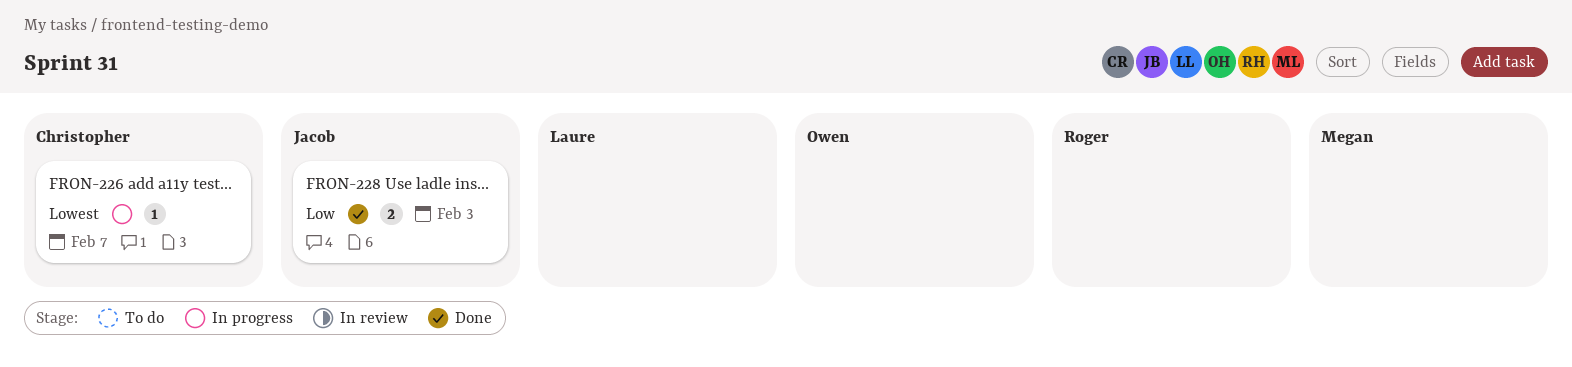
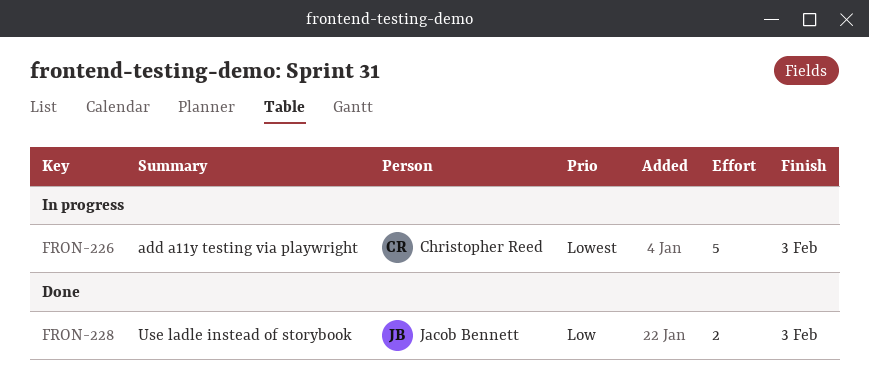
FRON-226, estimate: 1 -> 5
FRON-226, due: Feb 7 -> Feb 3

